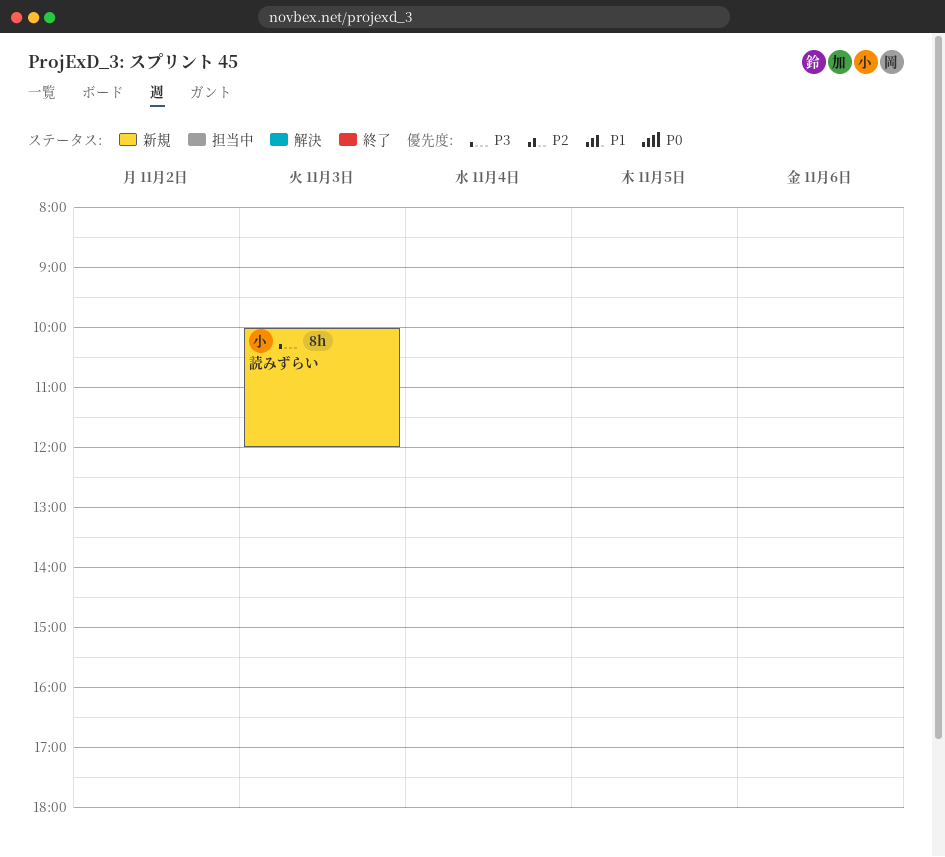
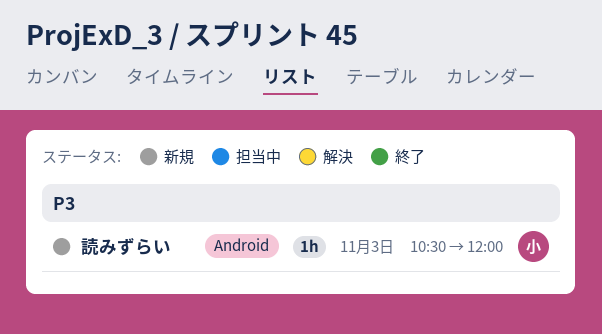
読みずらい, estimate: 8h -> 1h
読みずらい, begins: 10:00 -> 10:30

